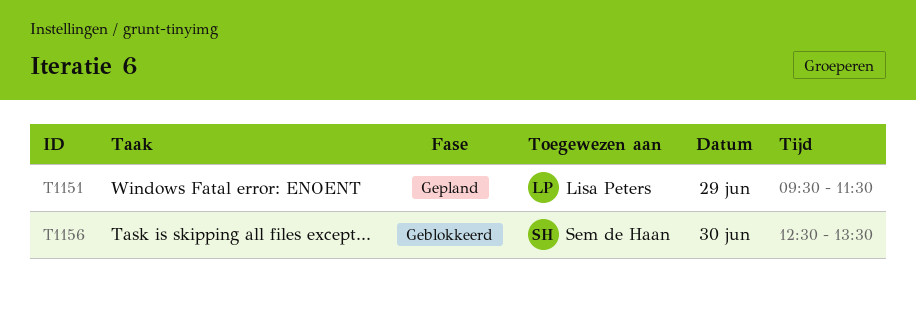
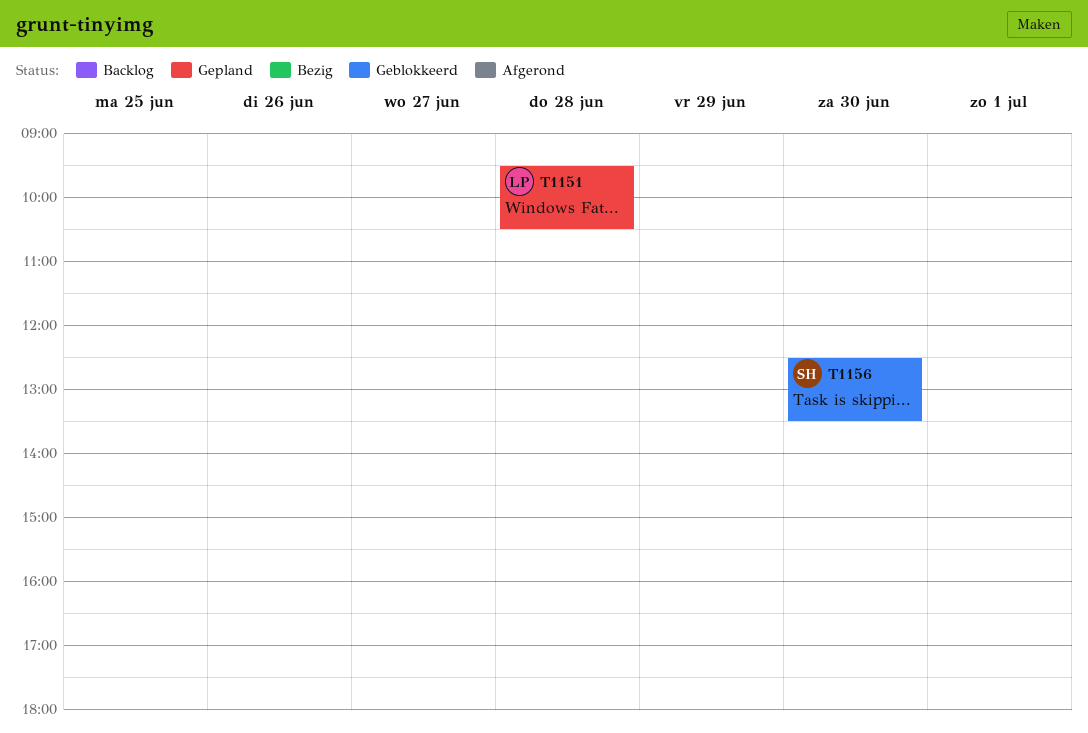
T1151, day: Jun 29 -> Jun 28
T1151, ends: 11:30 -> 10:30

